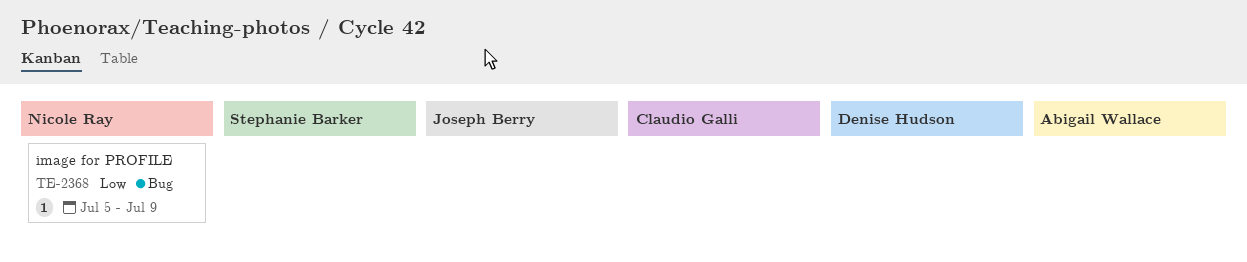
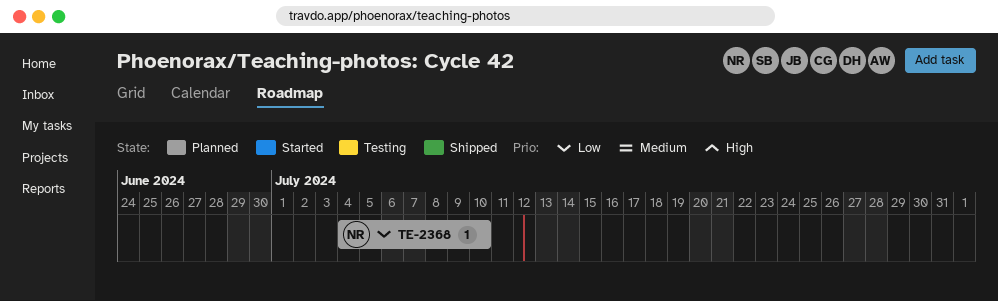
TE-2368, start: Jul 5 -> Jul 4
TE-2368, due: Jul 9 -> Jul 10

